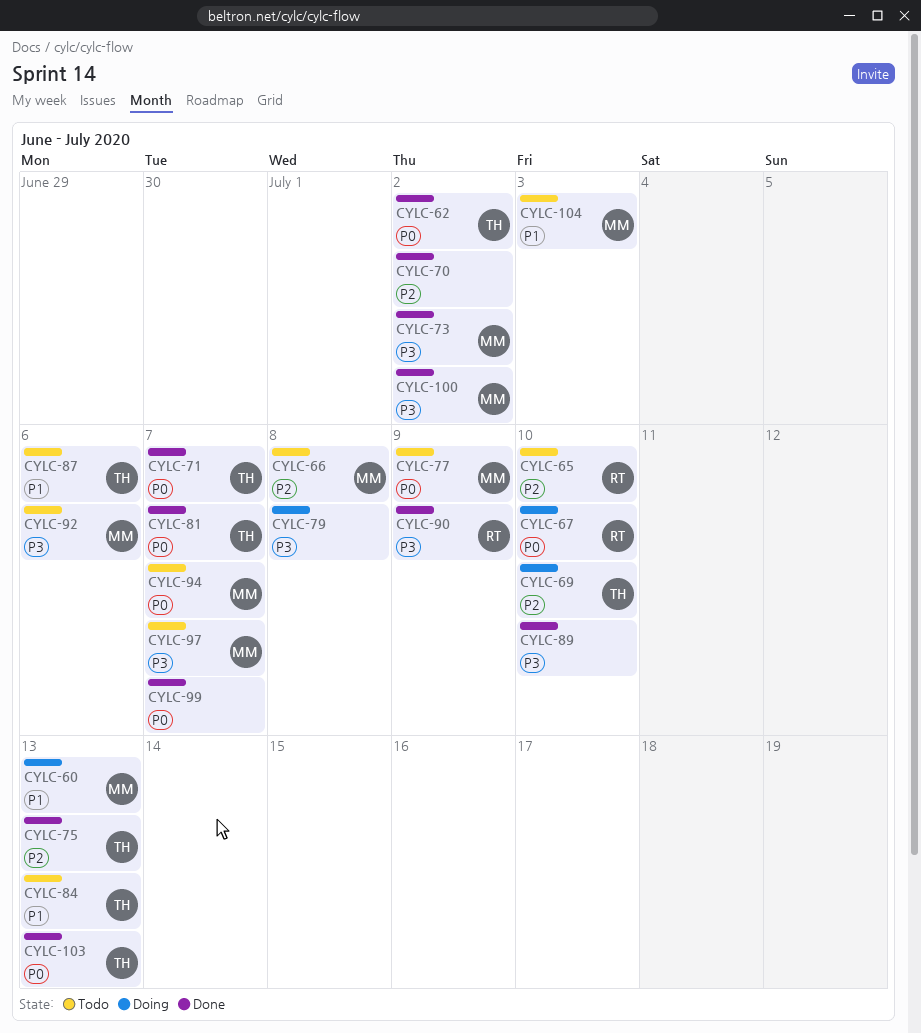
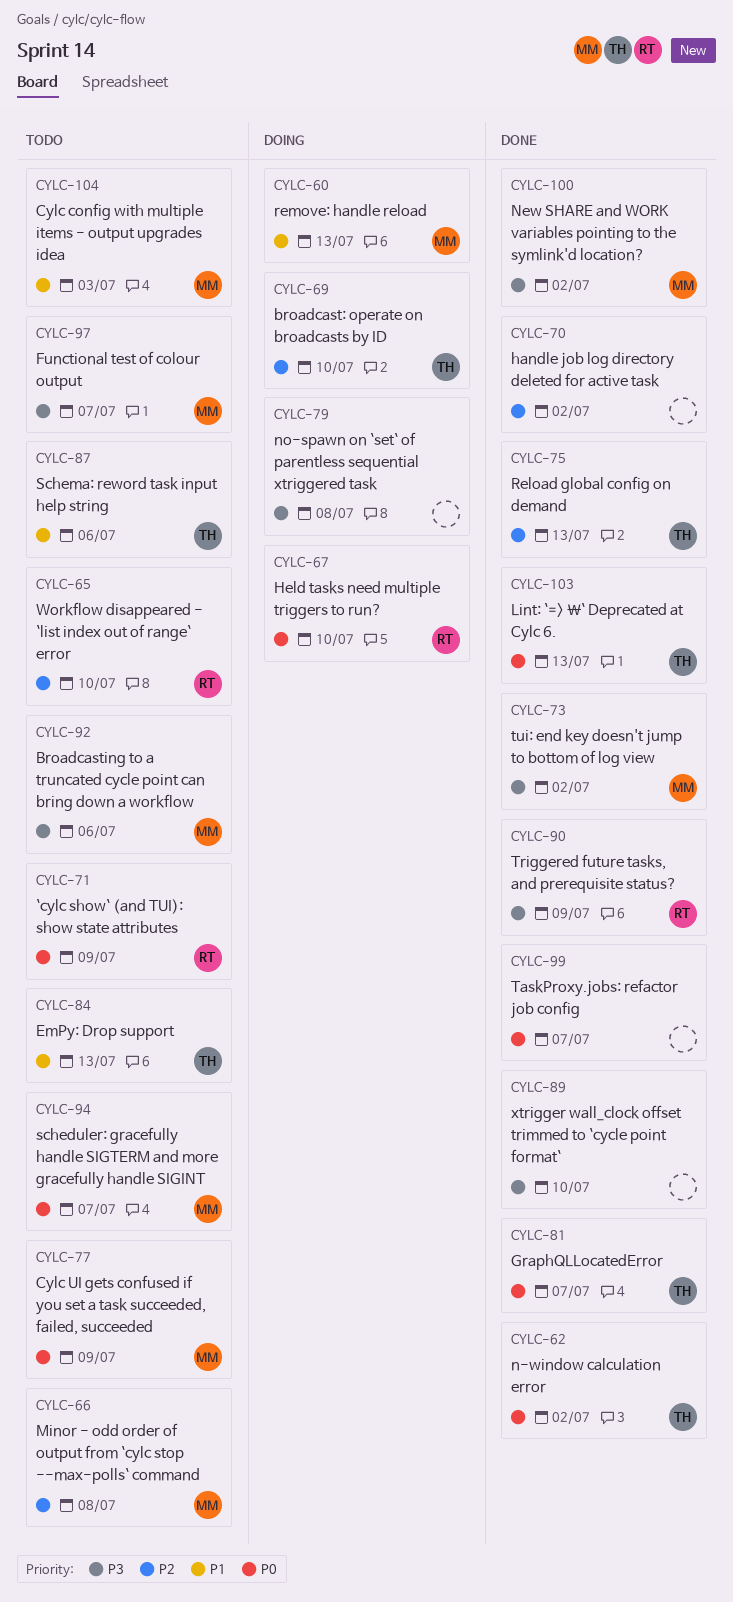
CYLC-71, status: Done -> Todo
CYLC-71, owner: TH -> RT
CYLC-71, due: Jul 7 -> Jul 9

